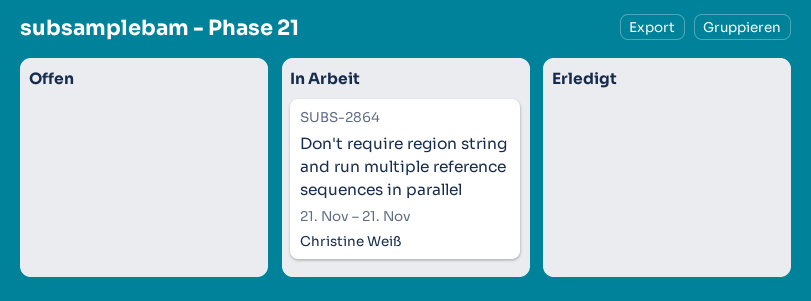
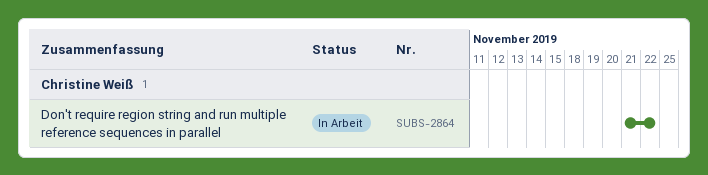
SUBS-2864, due: Nov 21 -> Nov 22

